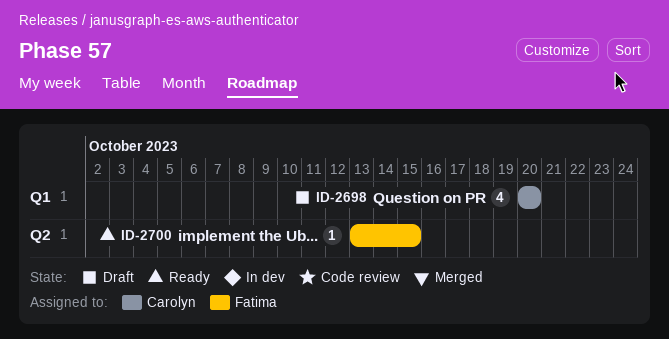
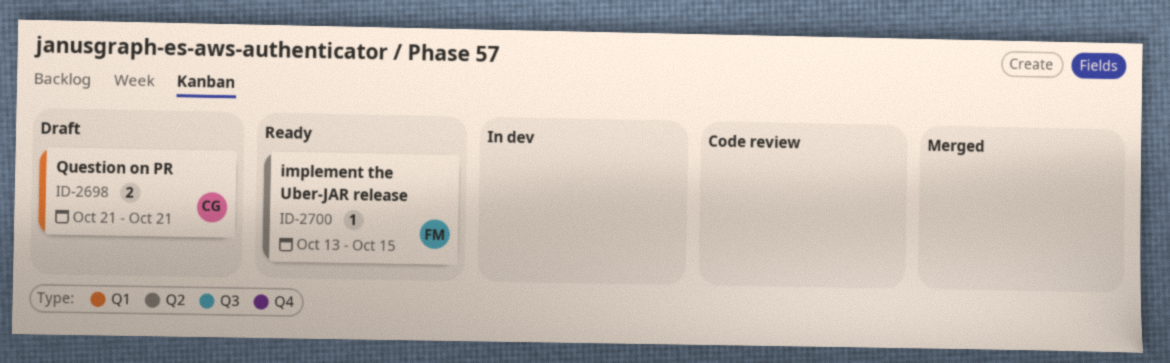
ID-2698, estimate: 4 -> 2
ID-2698, start: Oct 20 -> Oct 21
ID-2698, due: Oct 20 -> Oct 21

